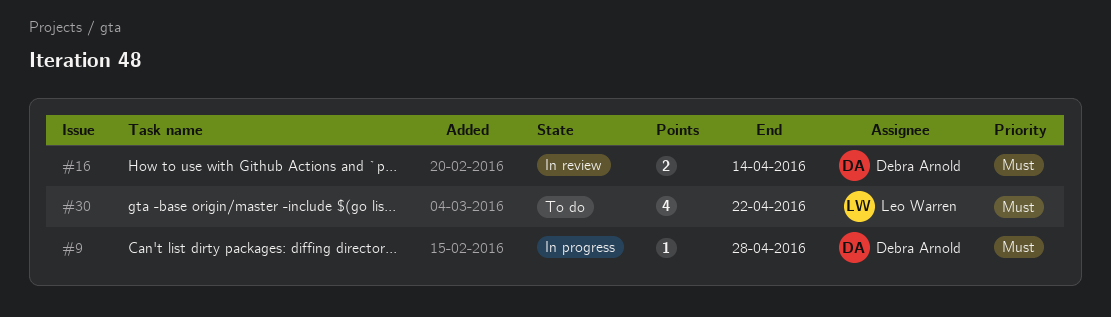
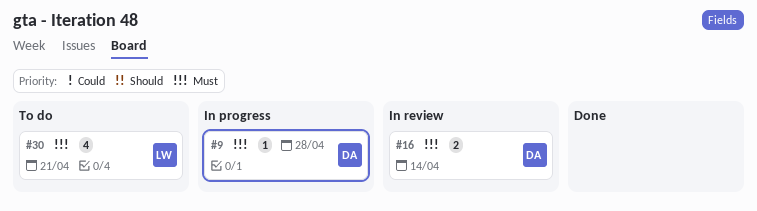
#30, due: Apr 22 -> Apr 21

